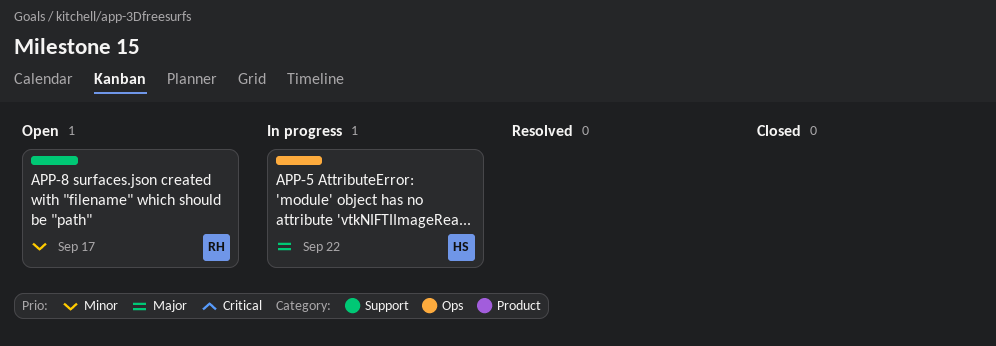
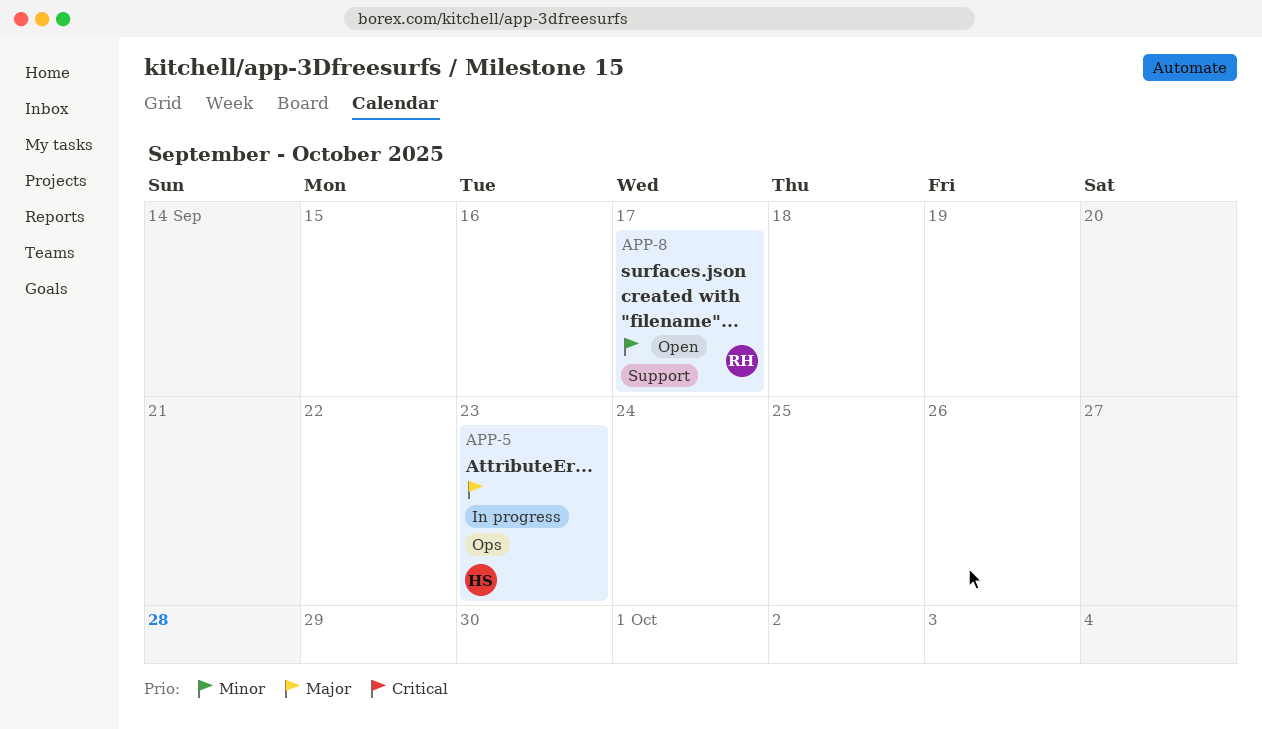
APP-5, due: Sep 22 -> Sep 23

